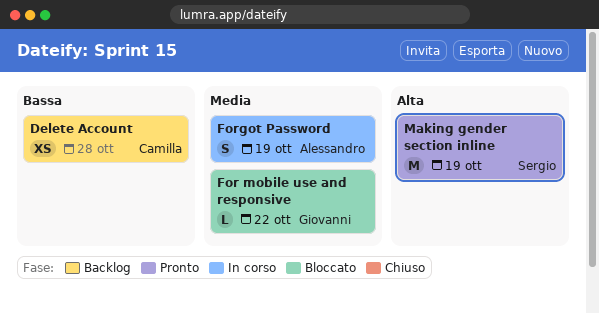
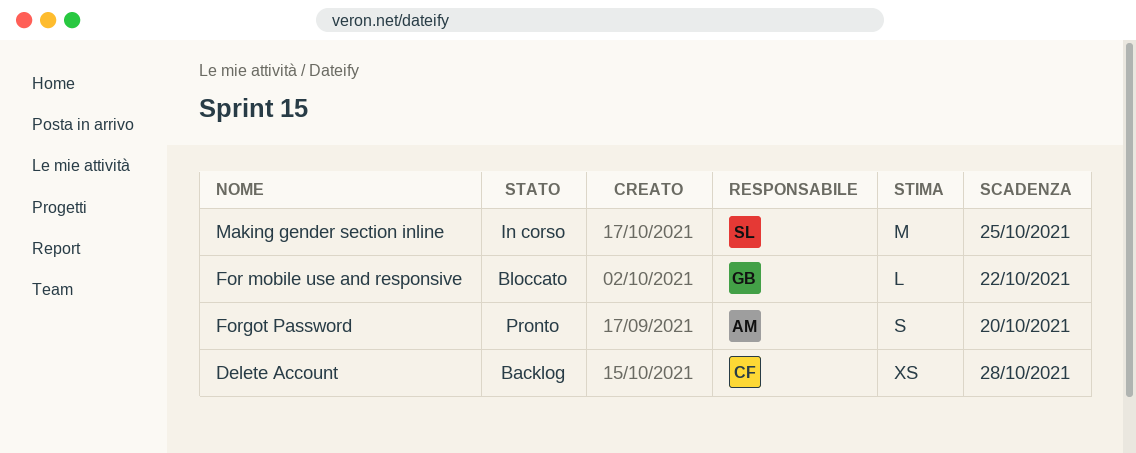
Forgot Password, status: In corso -> Pronto
Forgot Password, due: Oct 19 -> Oct 20
Making gender section inline, status: Pronto -> In corso
Making gender section inline, due: Oct 19 -> Oct 25

